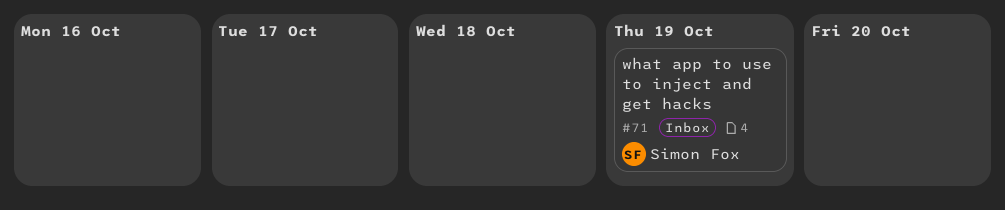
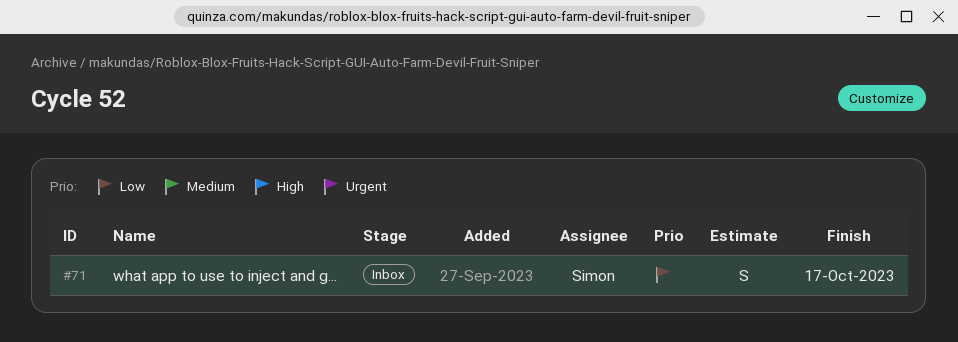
#71, due: Oct 19 -> Oct 17

